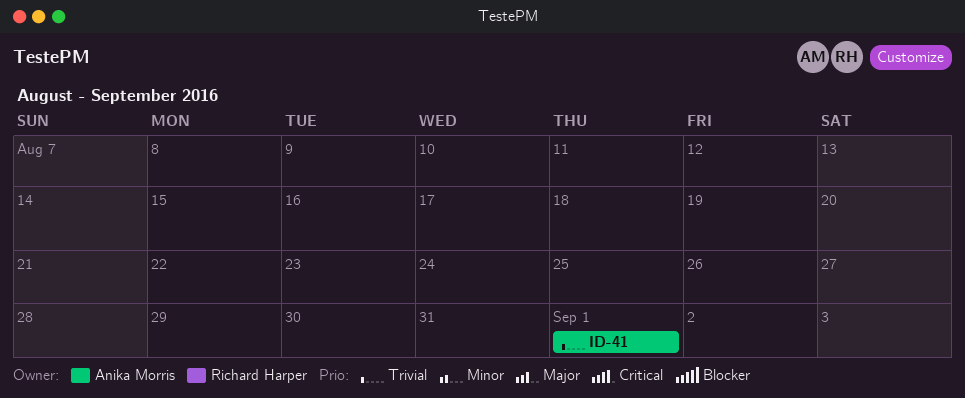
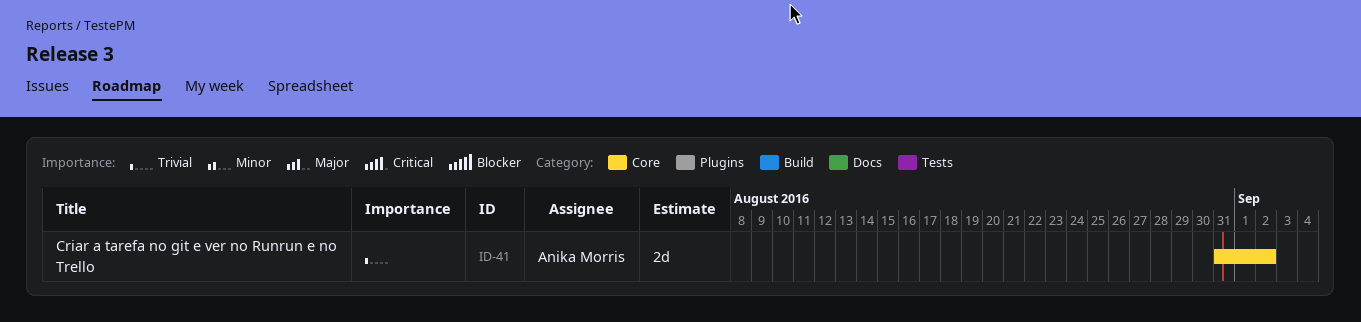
ID-41, start: Sep 1 -> Aug 31
ID-41, due: Sep 1 -> Sep 2

